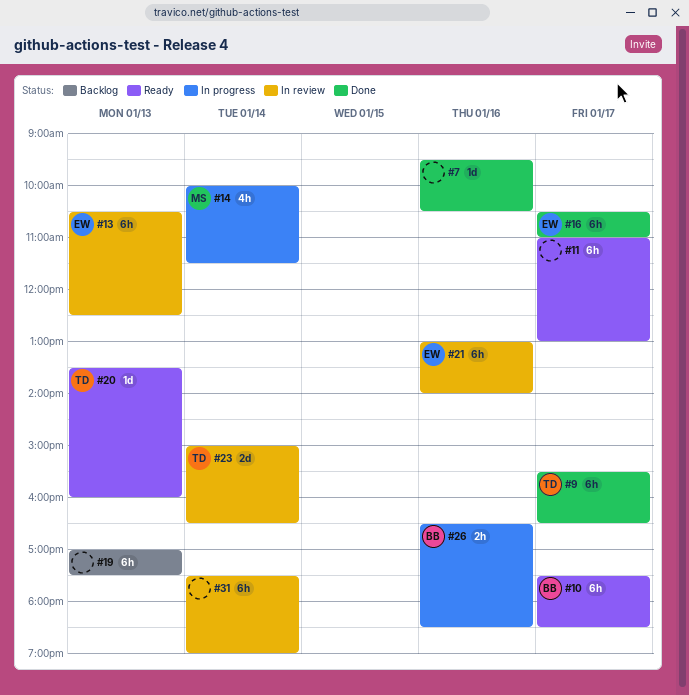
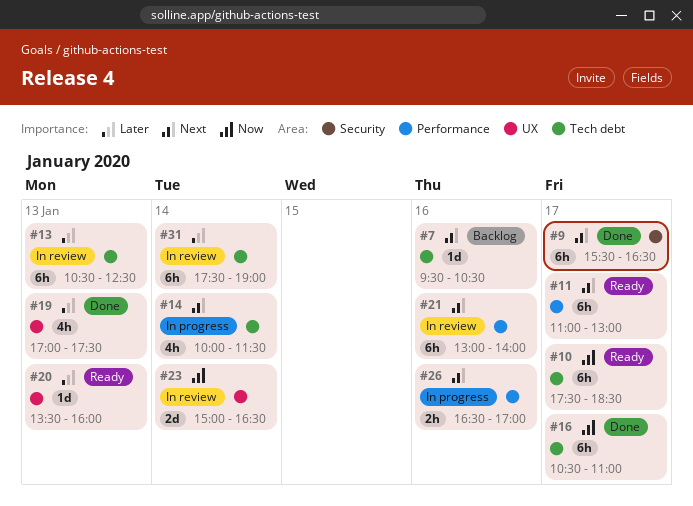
#7, status: Done -> Backlog
#19, status: Backlog -> Done
#19, estimate: 6h -> 4h
#26, ends: 18:30 -> 17:00

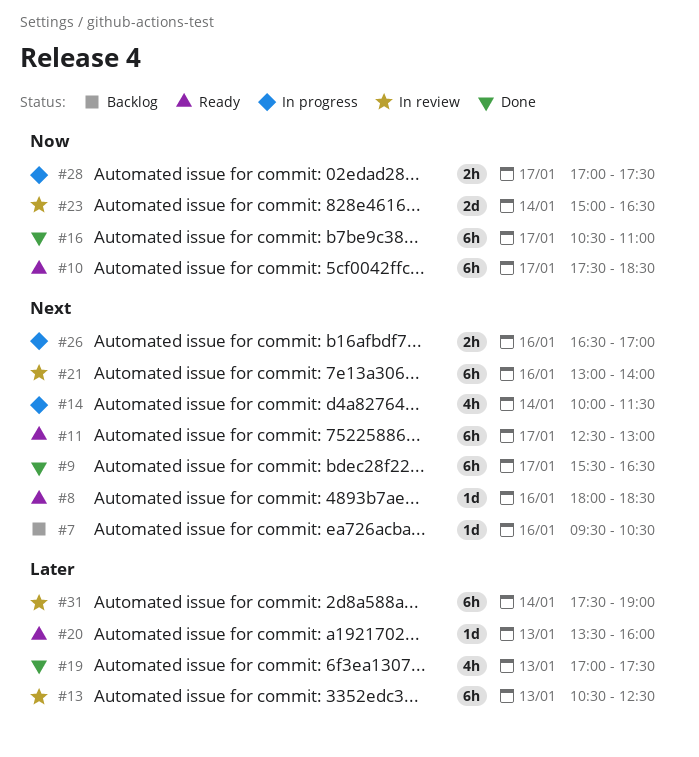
#8: none -> present
#11, begins: 11:00 -> 12:30
#28: none -> present

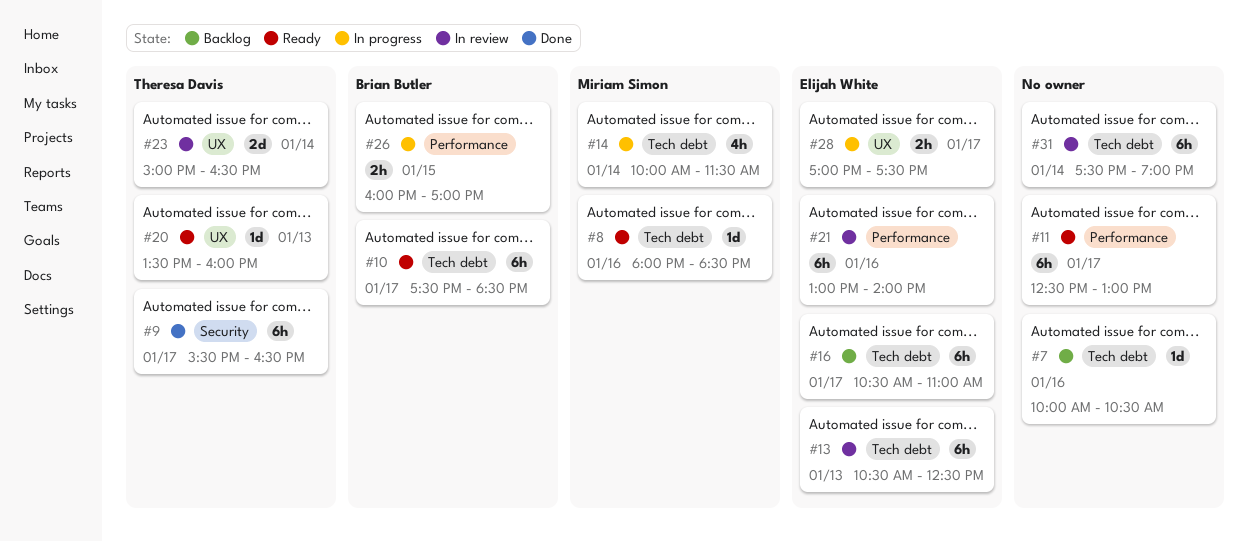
#7, begins: 09:30 -> 10:00
#16, status: Done -> Backlog
#19: present -> none
#26, day: Jan 16 -> Jan 15
#26, begins: 16:30 -> 16:00

